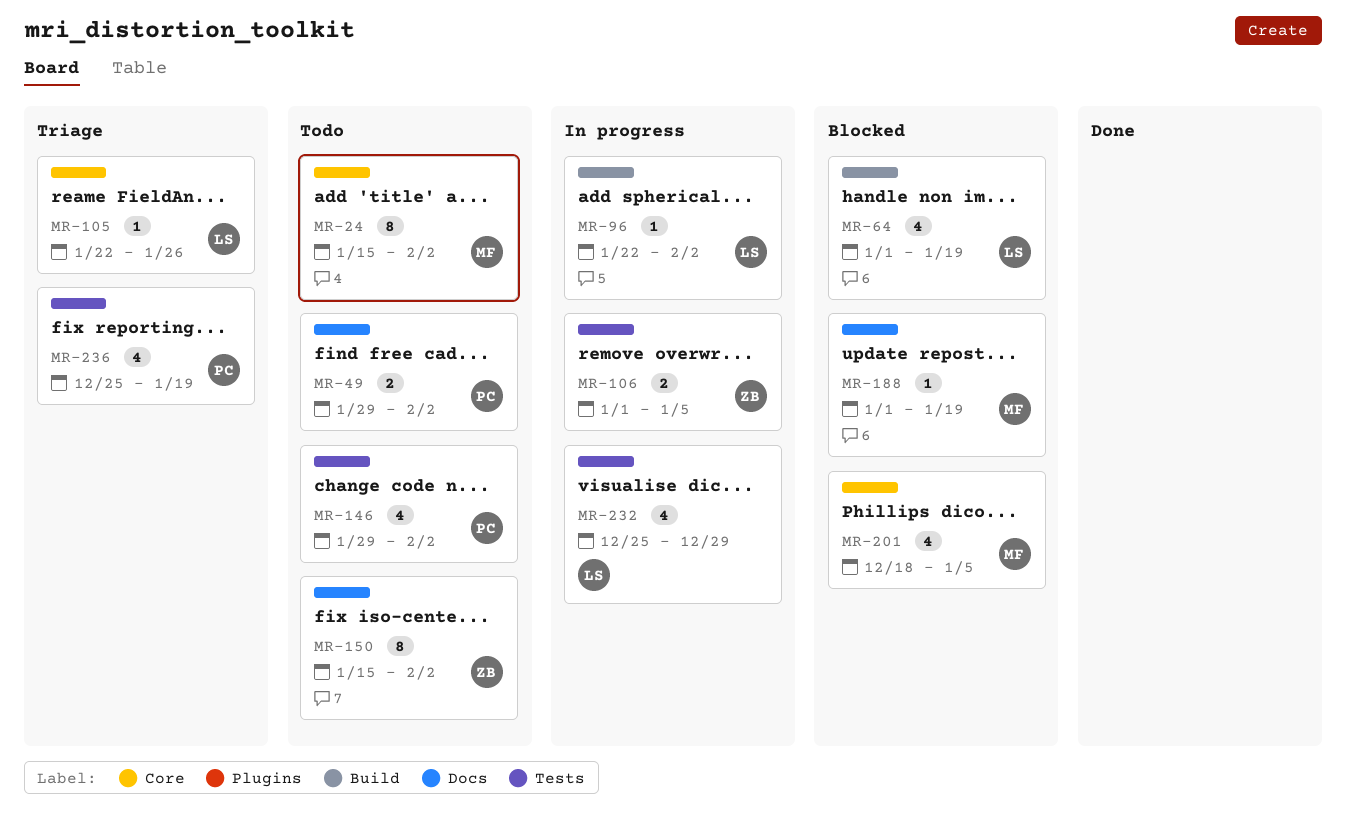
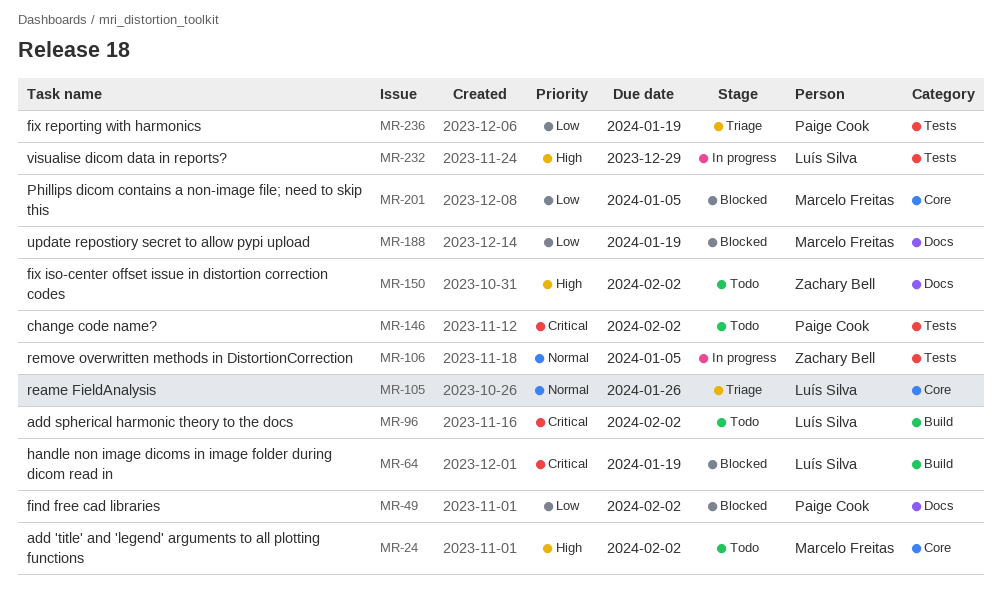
MR-49, status: Todo -> Blocked
MR-96, status: In progress -> Todo

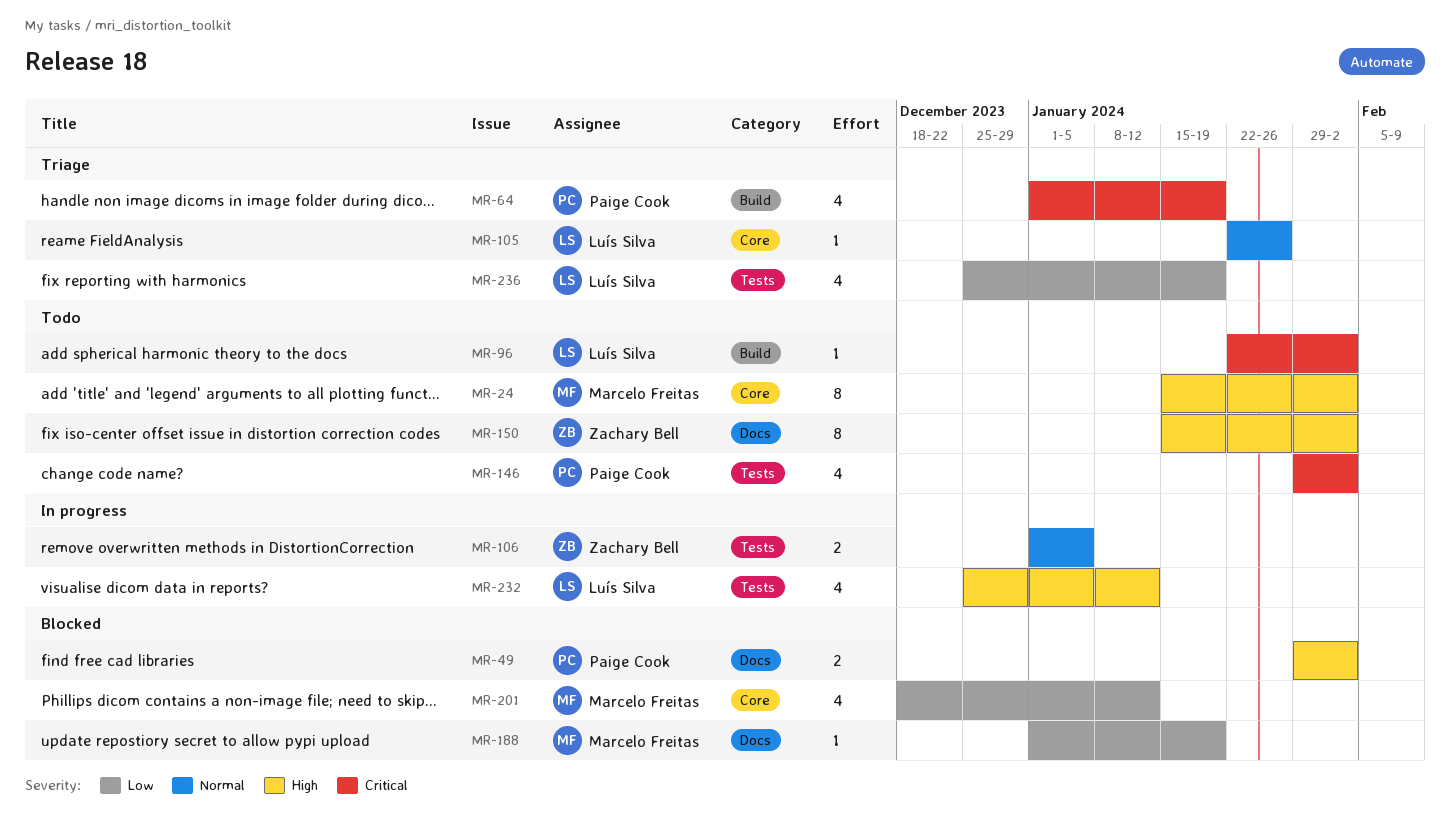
MR-49, priority: Low -> High
MR-64, status: Blocked -> Triage
MR-64, owner: Luís Silva -> Paige Cook
MR-201, due: Jan 5 -> Jan 12
MR-232, due: Dec 29 -> Jan 12
MR-236, owner: Paige Cook -> Luís Silva

